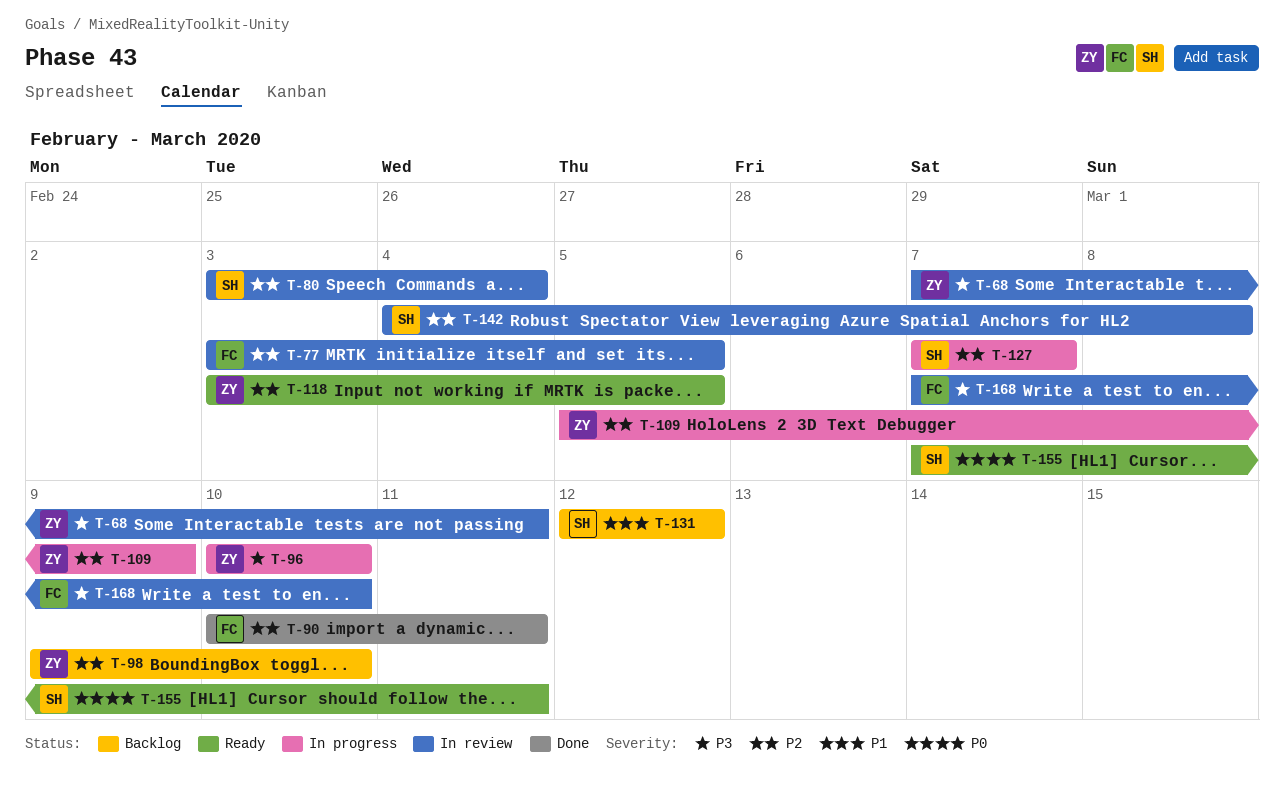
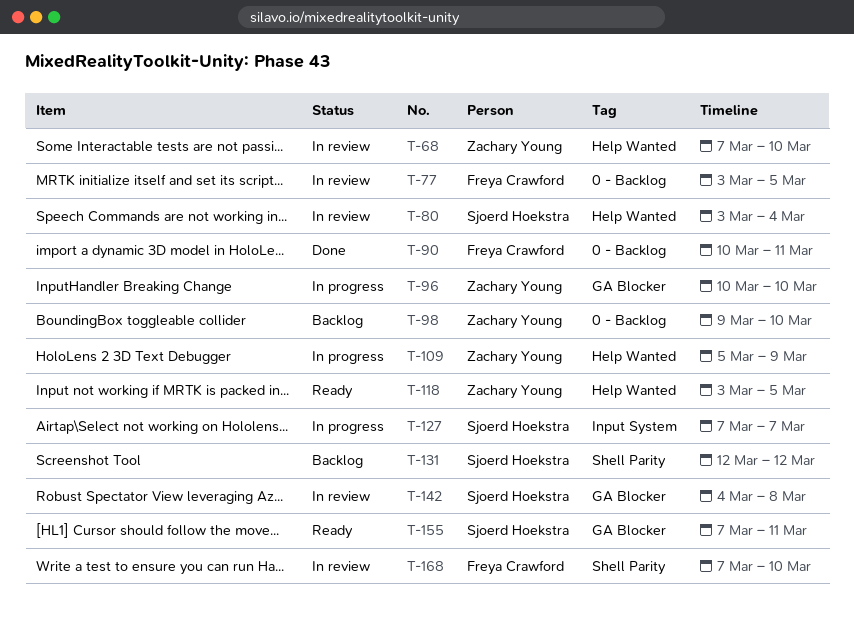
T-68, due: Mar 11 -> Mar 10

